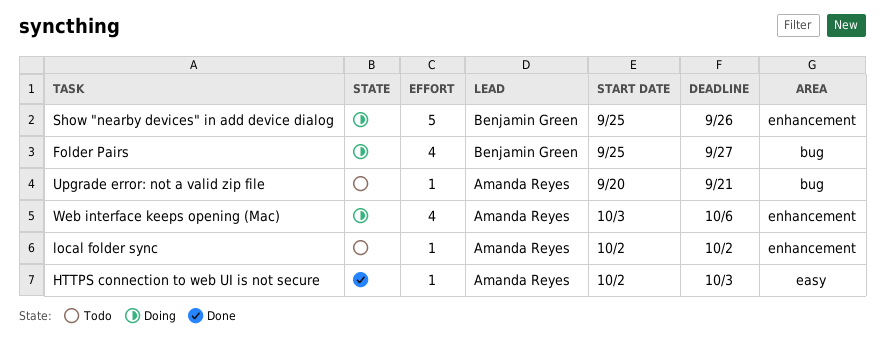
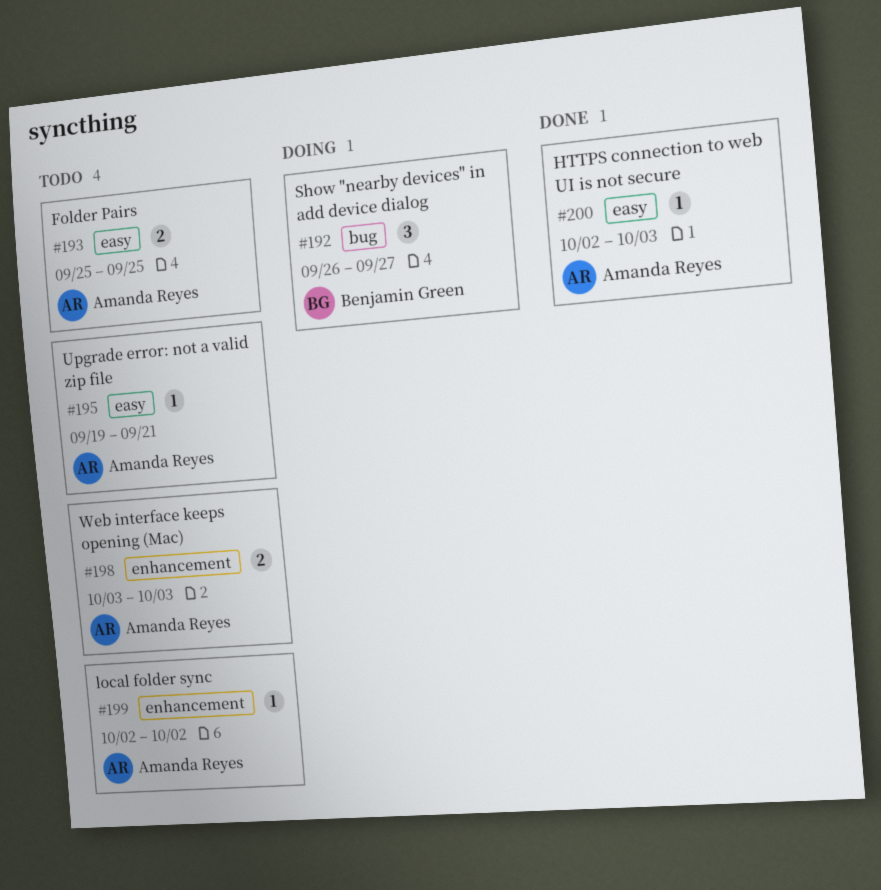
Folder Pairs, status: Doing -> Todo
Folder Pairs, owner: Benjamin Green -> Amanda Reyes
Folder Pairs, label: bug -> easy
Folder Pairs, estimate: 4 -> 2
Folder Pairs, due: Sep 27 -> Sep 25
Show "nearby devices" in add device dialog, label: enhancement -> bug
Show "nearby devices" in add device dialog, estimate: 5 -> 3
Show "nearby devices" in add device dialog, start: Sep 25 -> Sep 26
Show "nearby devices" in add device dialog, due: Sep 26 -> Sep 27
Upgrade error: not a valid zip file, label: bug -> easy
Upgrade error: not a valid zip file, start: Sep 20 -> Sep 19
Web interface keeps opening (Mac), status: Doing -> Todo
Web interface keeps opening (Mac), estimate: 4 -> 2
Web interface keeps opening (Mac), due: Oct 6 -> Oct 3

